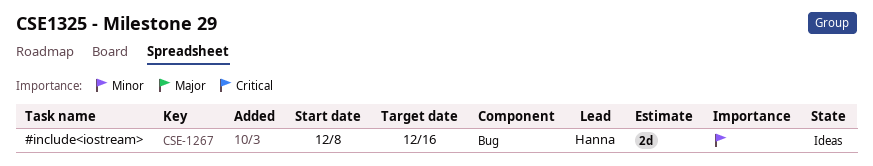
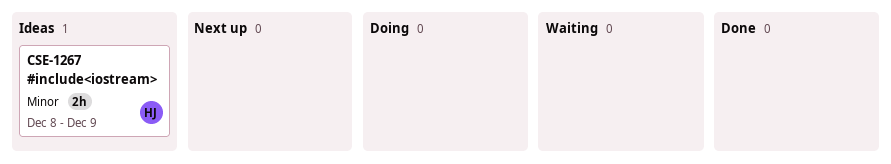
CSE-1267, estimate: 2d -> 2h
CSE-1267, due: Dec 16 -> Dec 9

